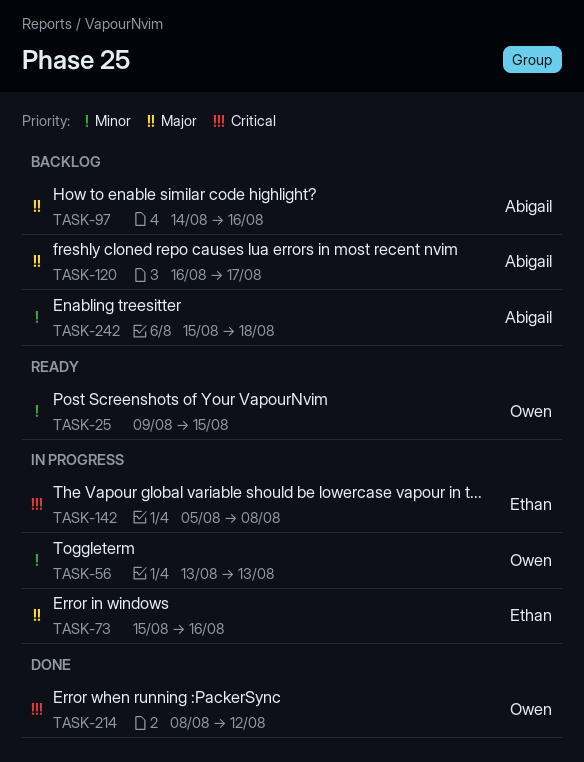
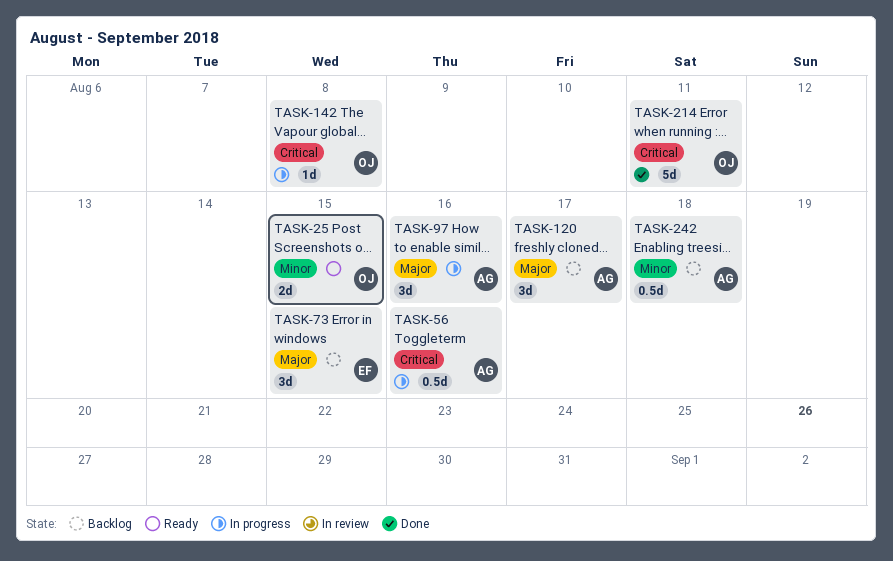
TASK-56, owner: Owen -> Abigail
TASK-56, priority: Minor -> Critical
TASK-56, due: Aug 13 -> Aug 16
TASK-73, status: In progress -> Backlog
TASK-73, due: Aug 16 -> Aug 15
TASK-97, status: Backlog -> In progress
TASK-142, owner: Ethan -> Owen
TASK-214, due: Aug 12 -> Aug 11

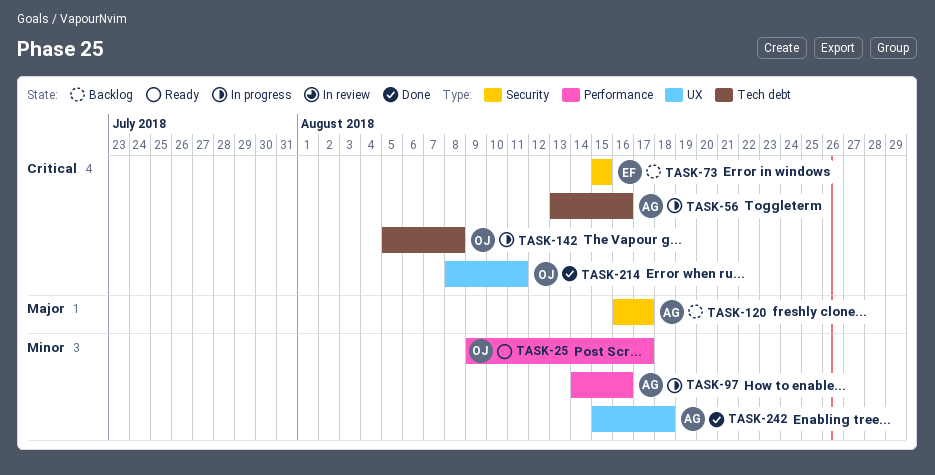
TASK-25, due: Aug 15 -> Aug 17
TASK-73, priority: Major -> Critical
TASK-97, priority: Major -> Minor
TASK-242, status: Backlog -> Done

